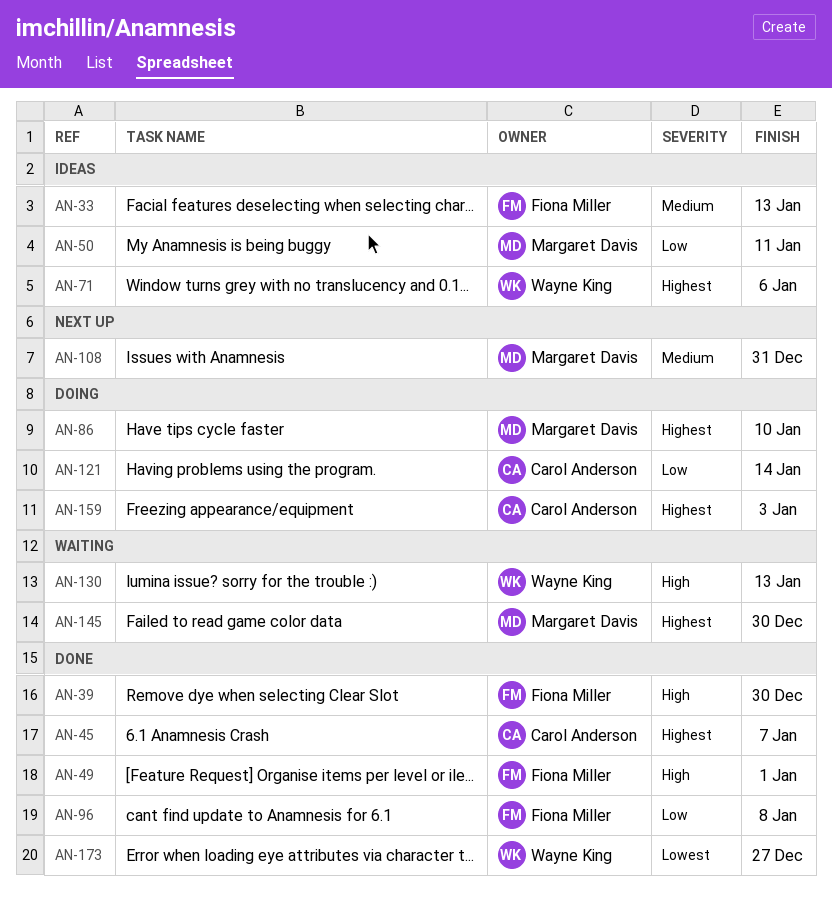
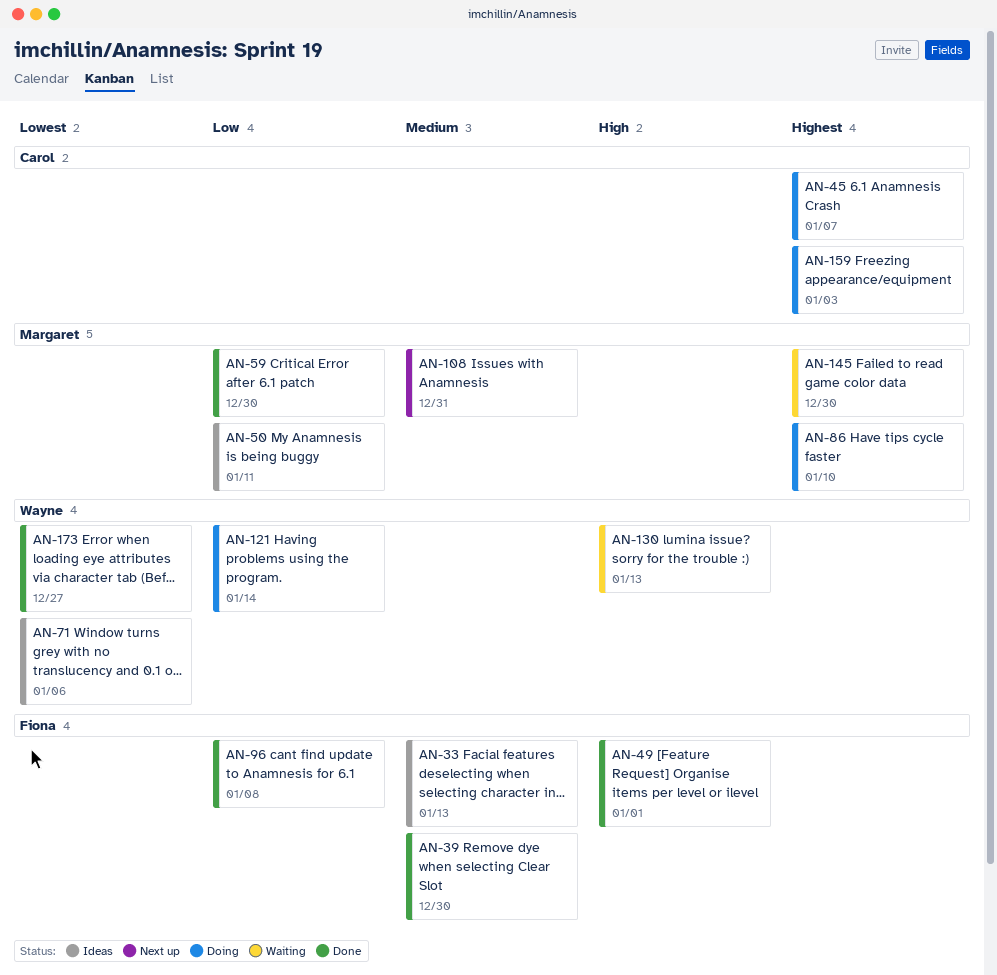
AN-39, priority: High -> Medium
AN-45, status: Done -> Doing
AN-59: none -> present
AN-71, priority: Highest -> Lowest
AN-121, owner: Carol Anderson -> Wayne King

